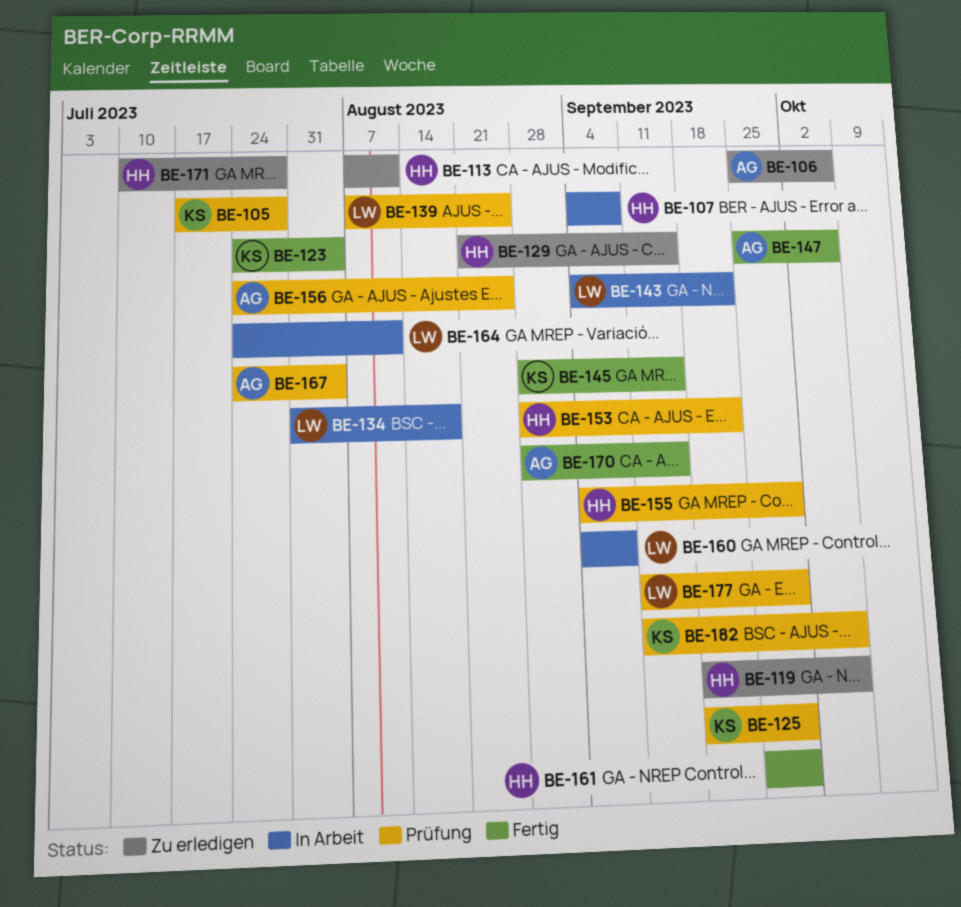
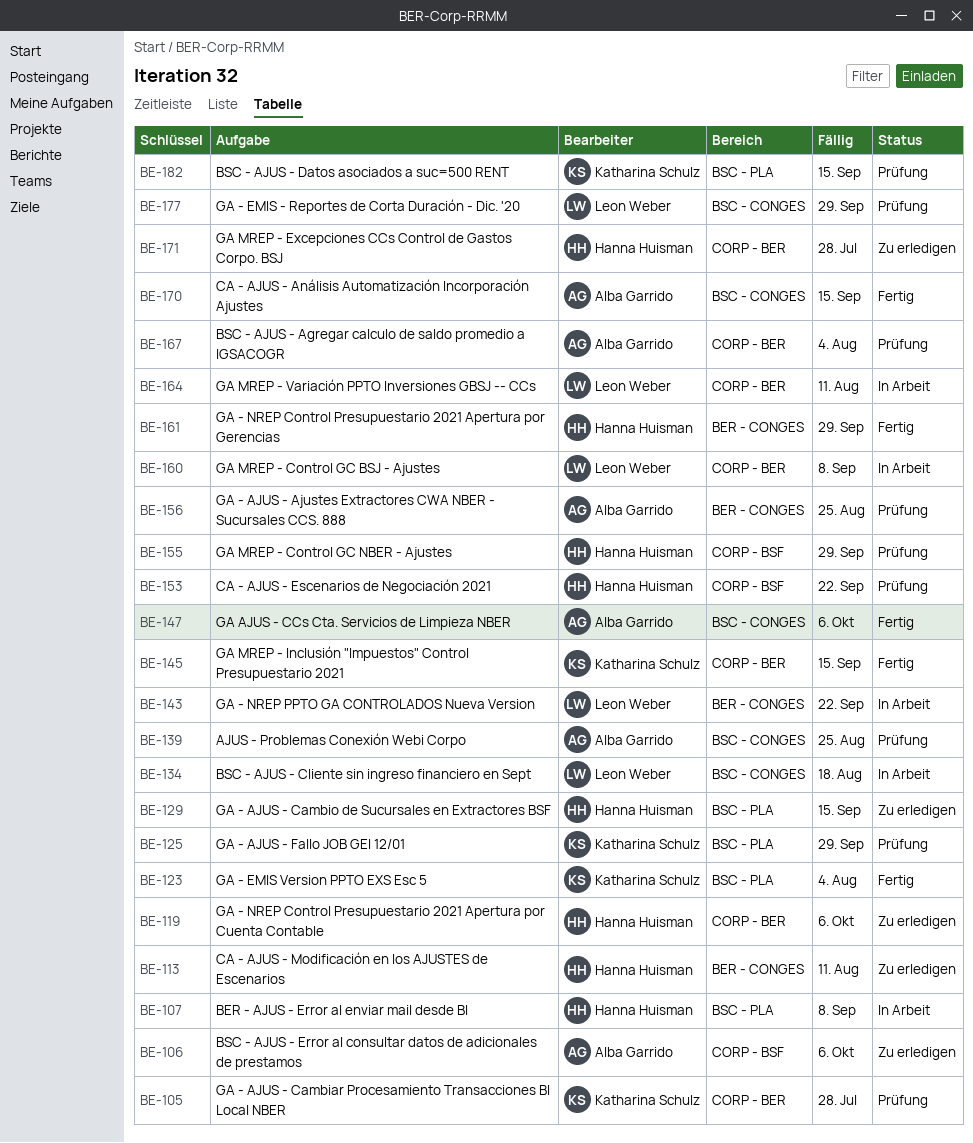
BE-139, owner: Leon Weber -> Alba Garrido
BE-182, due: Oct 6 -> Sep 15

